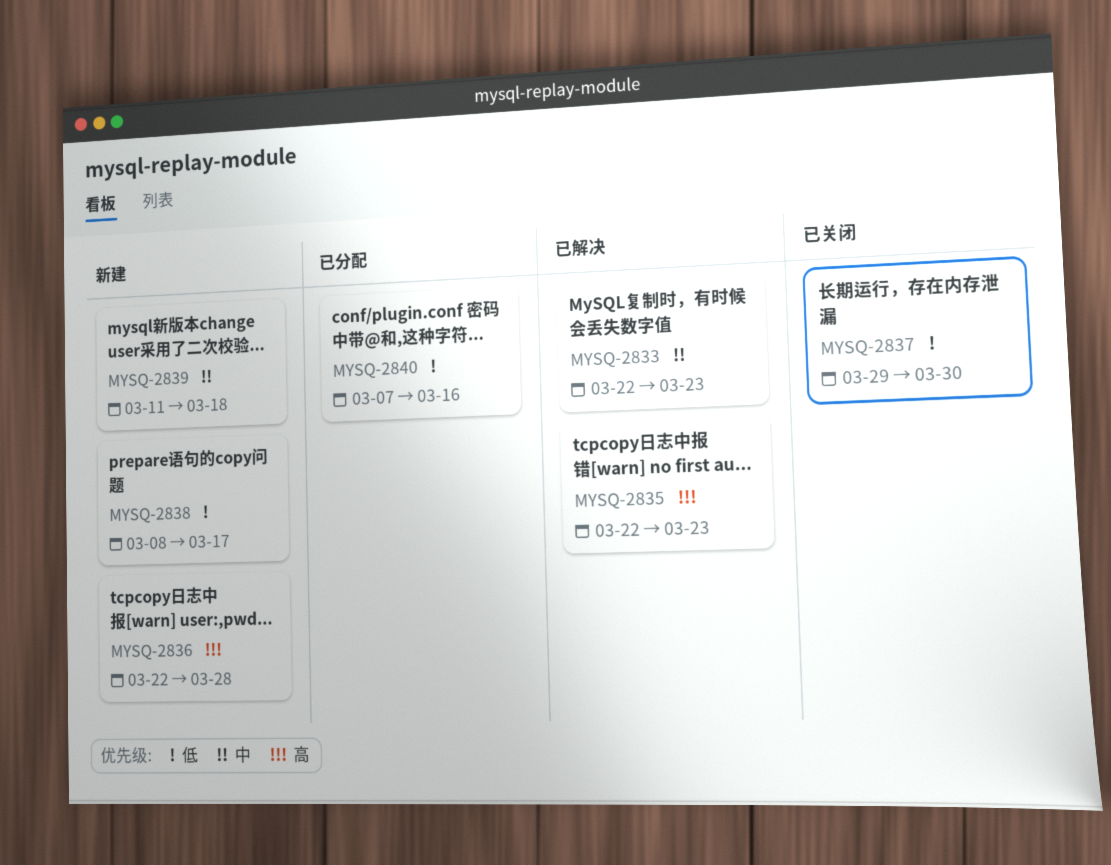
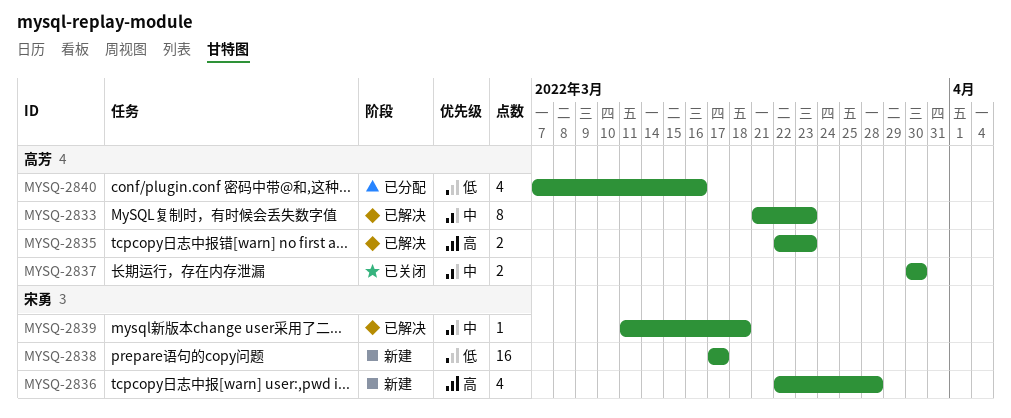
MYSQ-2833, start: Mar 22 -> Mar 21
MYSQ-2837, priority: 低 -> 中
MYSQ-2837, start: Mar 29 -> Mar 30
MYSQ-2838, start: Mar 8 -> Mar 17
MYSQ-2839, status: 新建 -> 已解决

